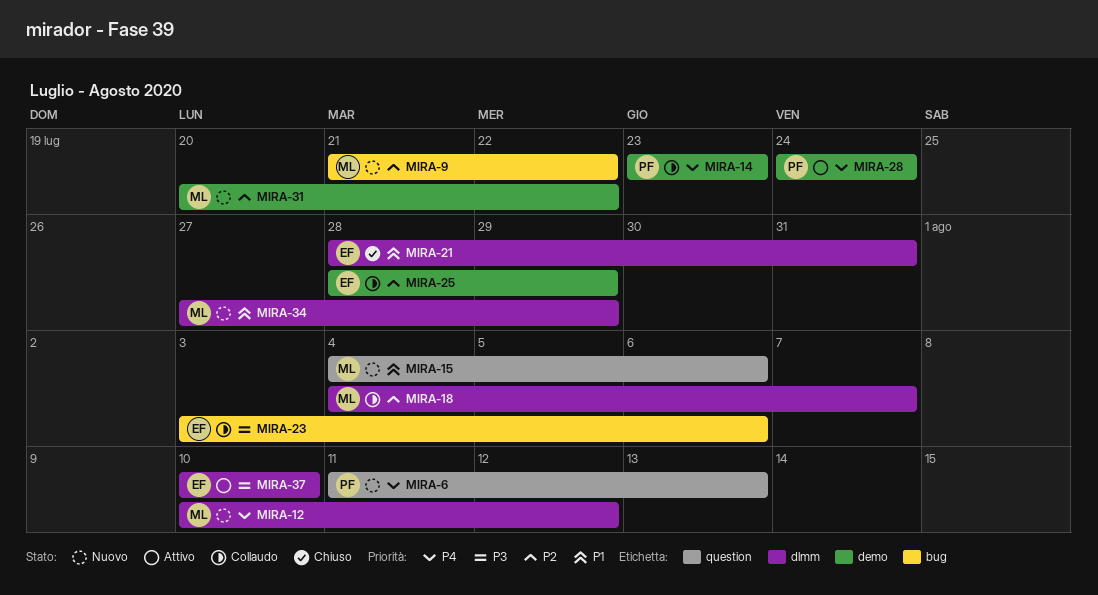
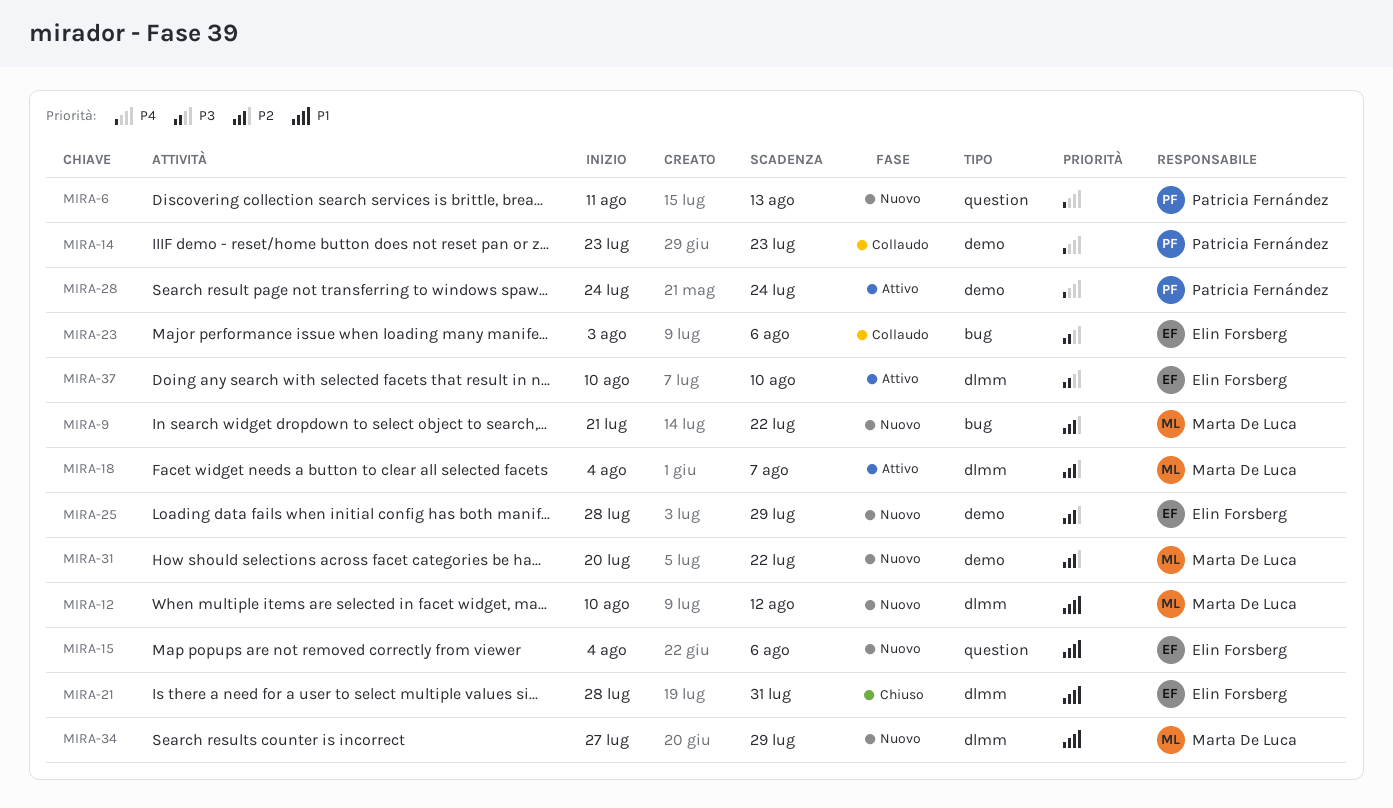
MIRA-12, priority: P4 -> P1
MIRA-15, owner: Marta De Luca -> Elin Forsberg
MIRA-18, status: Collaudo -> Attivo
MIRA-25, status: Collaudo -> Nuovo

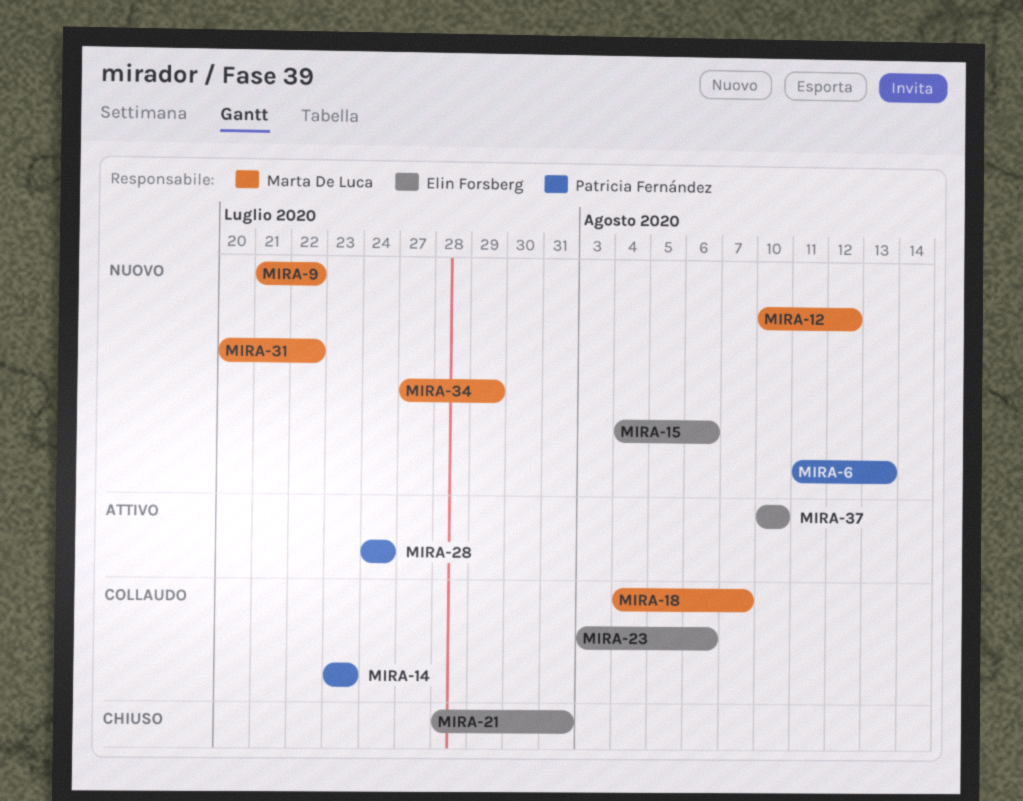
MIRA-18, status: Attivo -> Collaudo
MIRA-25: present -> none

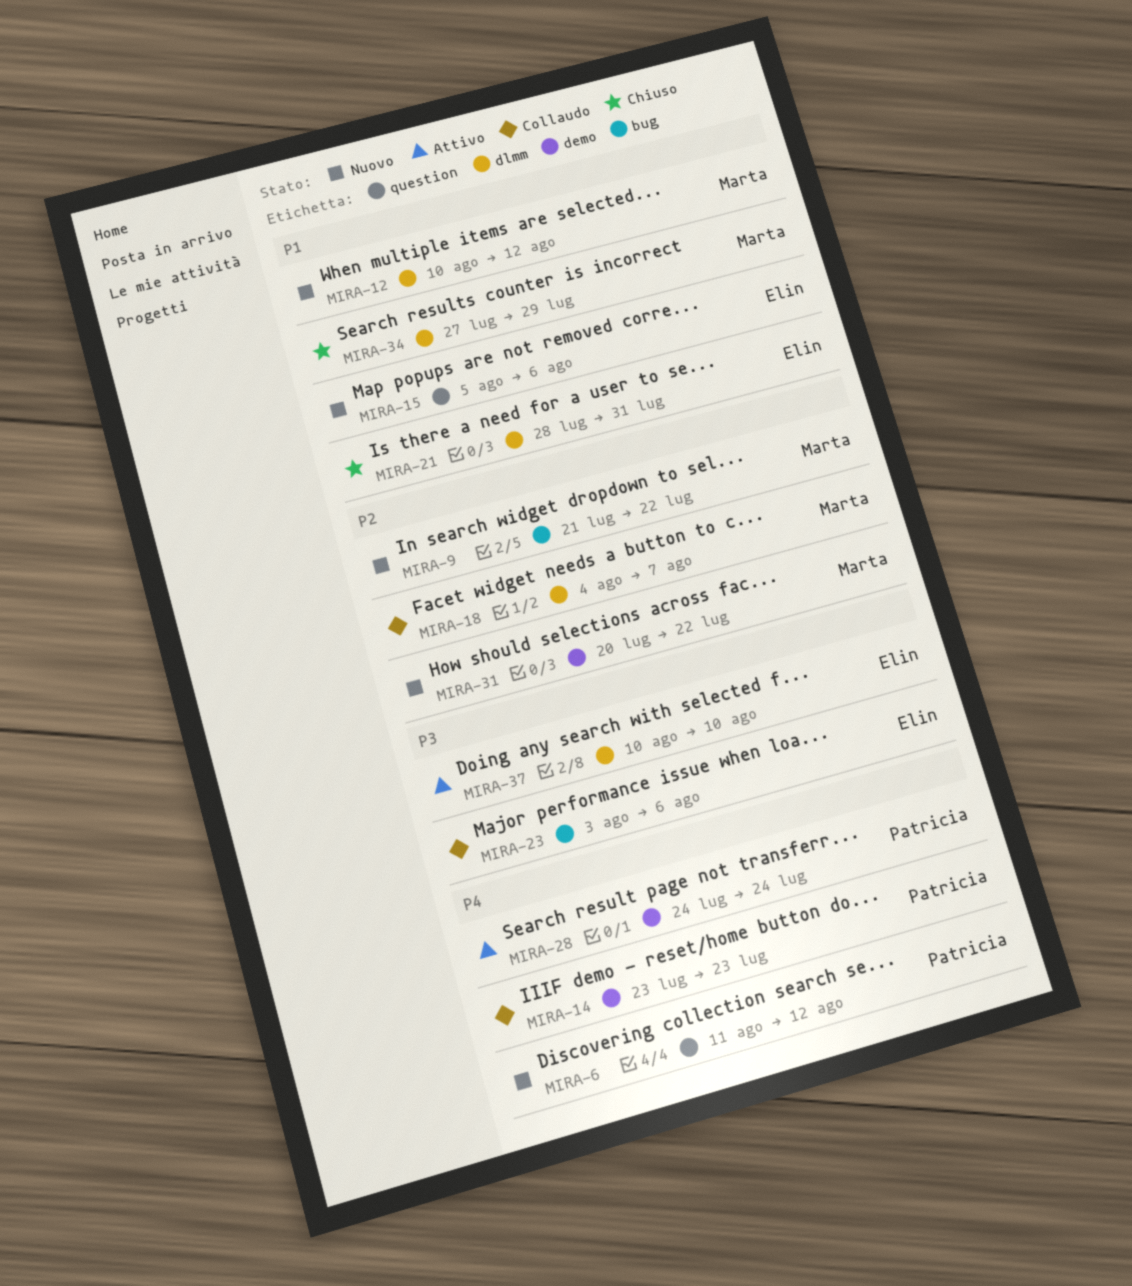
MIRA-6, due: Aug 13 -> Aug 12
MIRA-15, start: Aug 4 -> Aug 5
MIRA-34, status: Nuovo -> Chiuso

